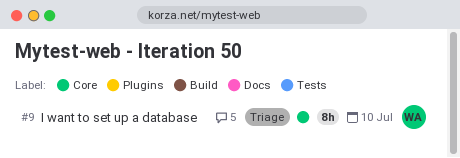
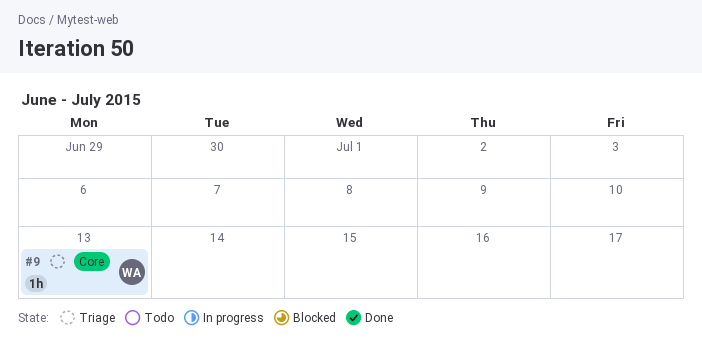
#9, estimate: 8h -> 1h
#9, due: Jul 10 -> Jul 13

